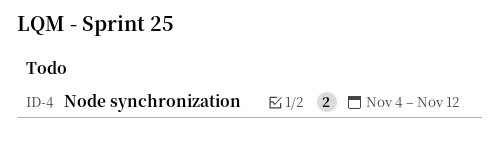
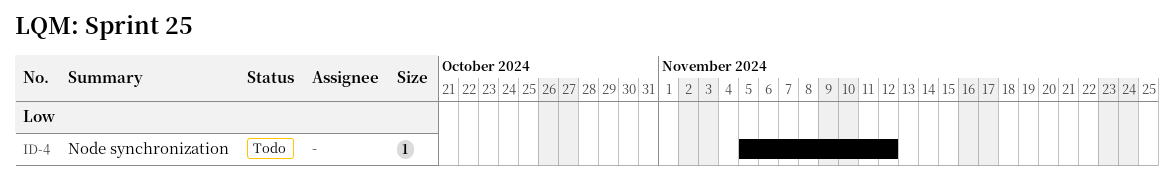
ID-4, estimate: 2 -> 1
ID-4, start: Nov 4 -> Nov 5

